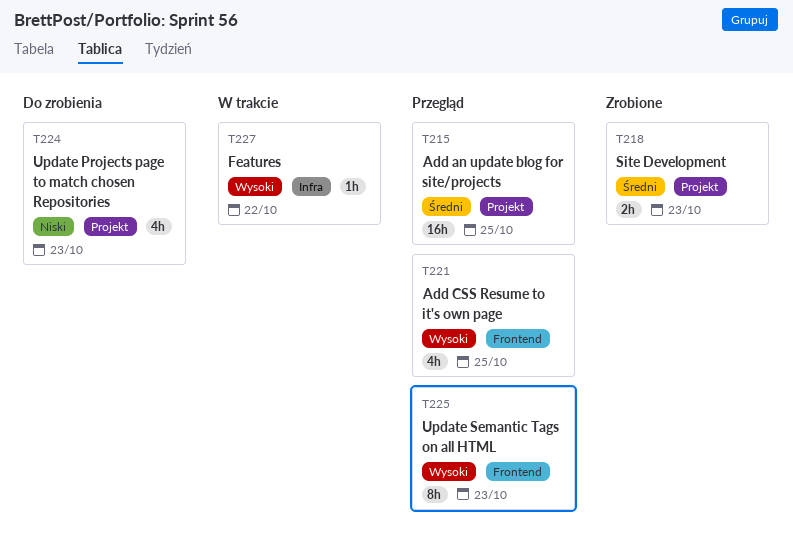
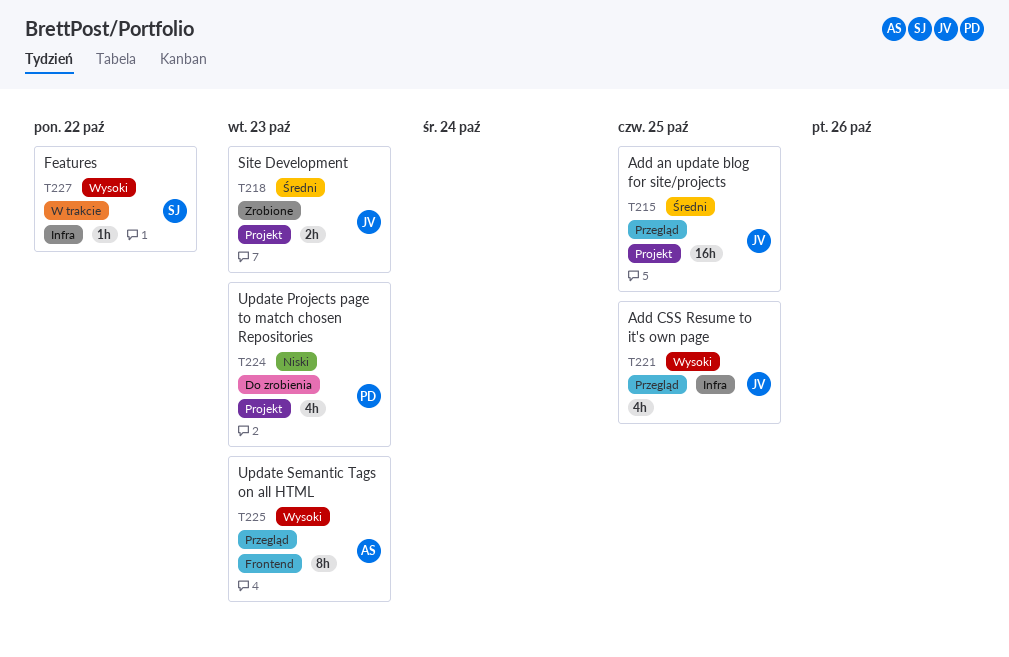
T221, label: Frontend -> Infra

